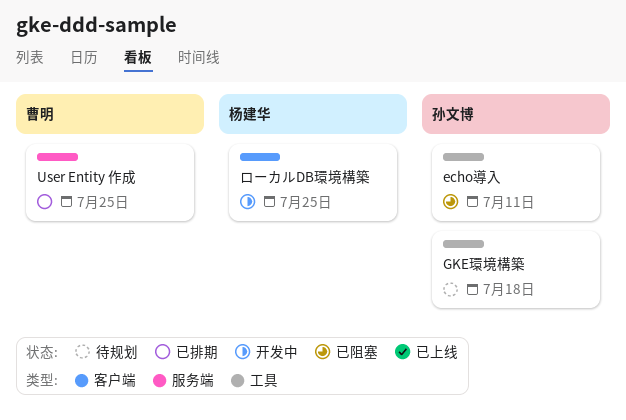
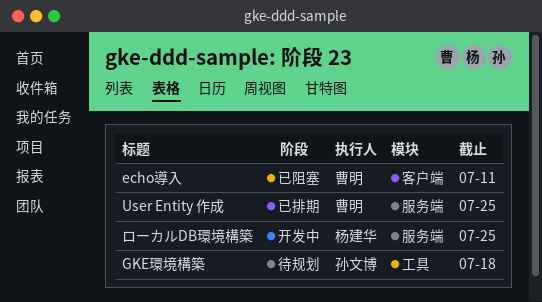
echo導入, owner: 孙文博 -> 曹明
echo導入, label: 工具 -> 客户端
ローカルDB環境構築, label: 客户端 -> 服务端

